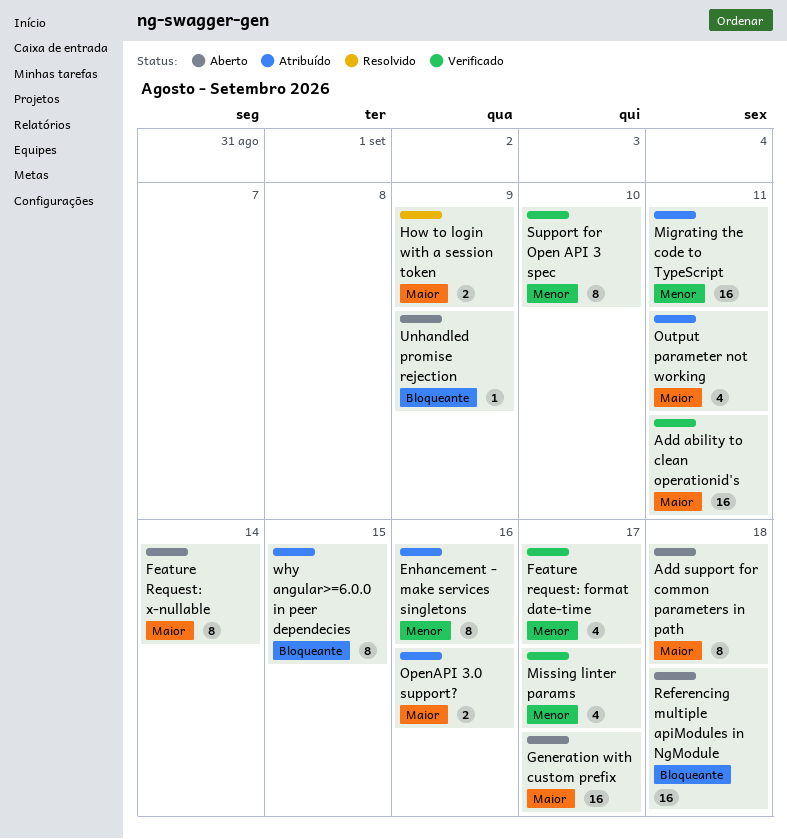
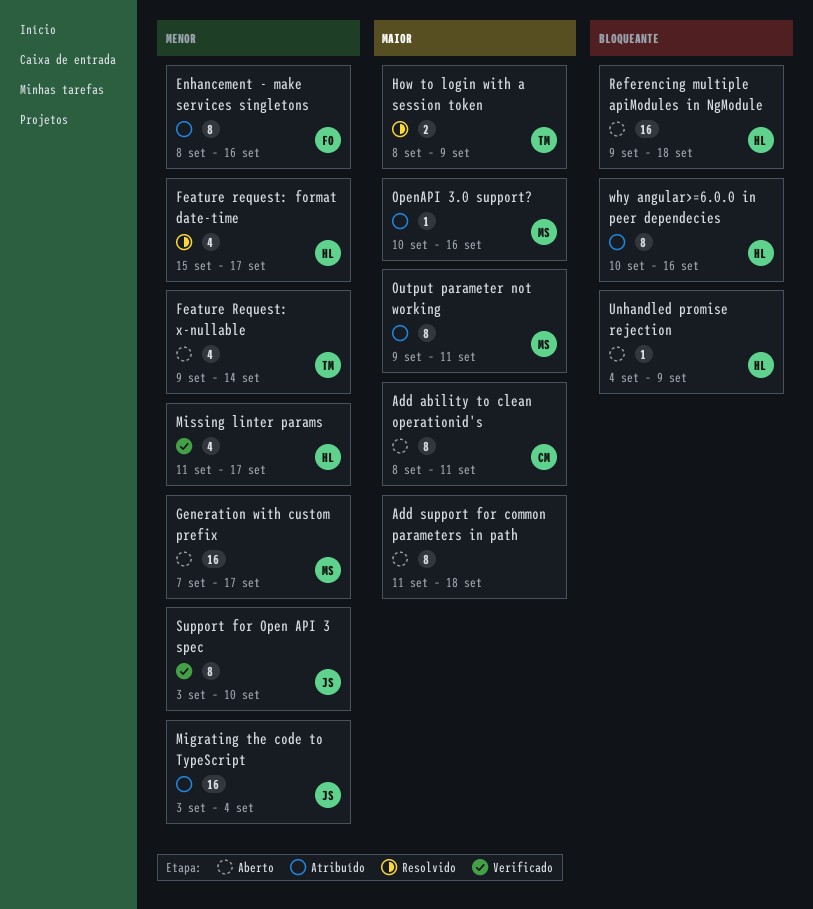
Add ability to clean operationid's, status: Verificado -> Aberto
Add ability to clean operationid's, estimate: 16 -> 8
Feature request: format date-time, status: Verificado -> Resolvido
Feature Request: x-nullable, priority: Maior -> Menor
Feature Request: x-nullable, estimate: 8 -> 4
Generation with custom prefix, priority: Maior -> Menor
Migrating the code to TypeScript, due: Sep 11 -> Sep 4
OpenAPI 3.0 support?, estimate: 2 -> 1
Output parameter not working, estimate: 4 -> 8
why angular>=6.0.0 in peer dependecies, due: Sep 15 -> Sep 16

